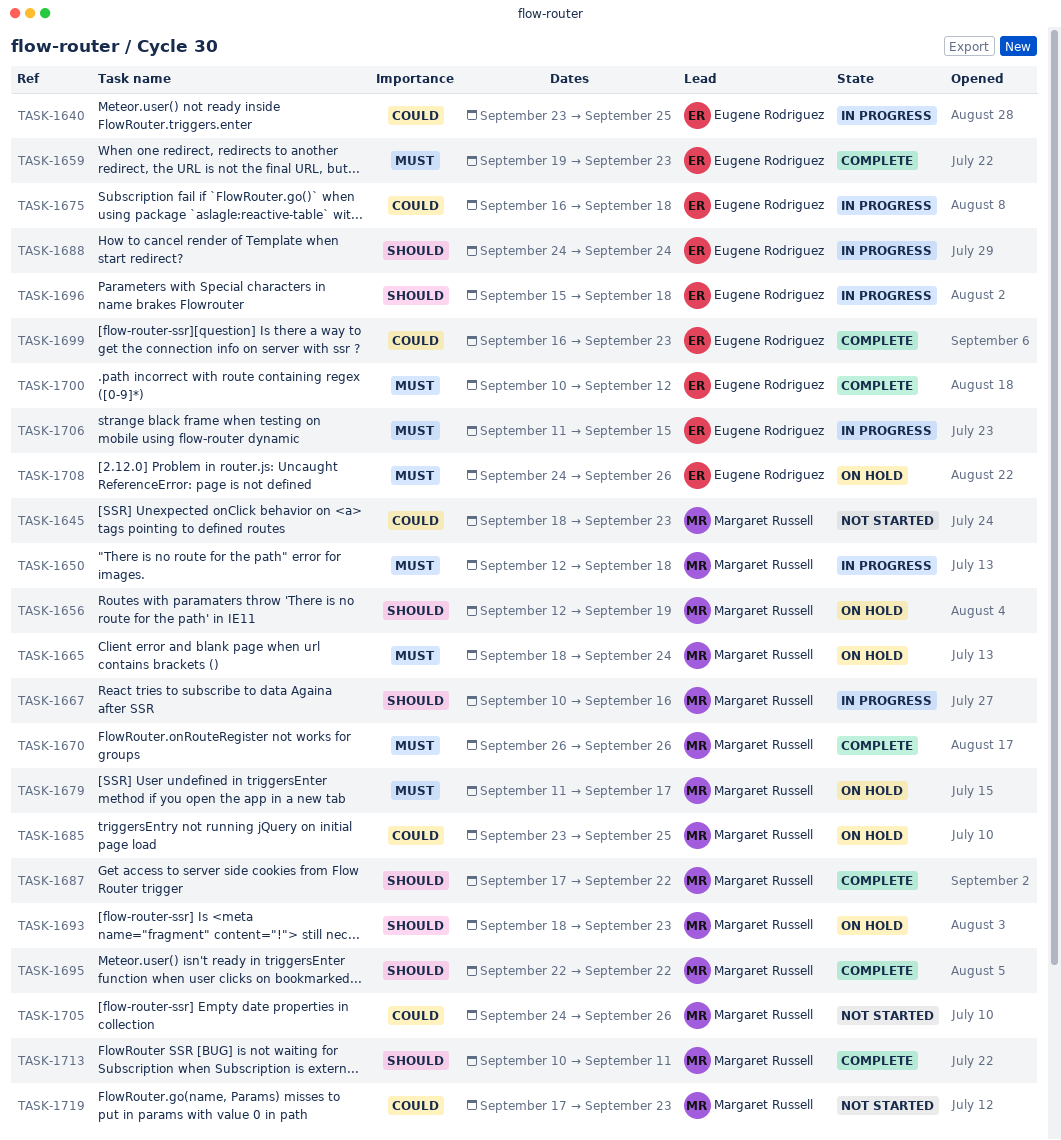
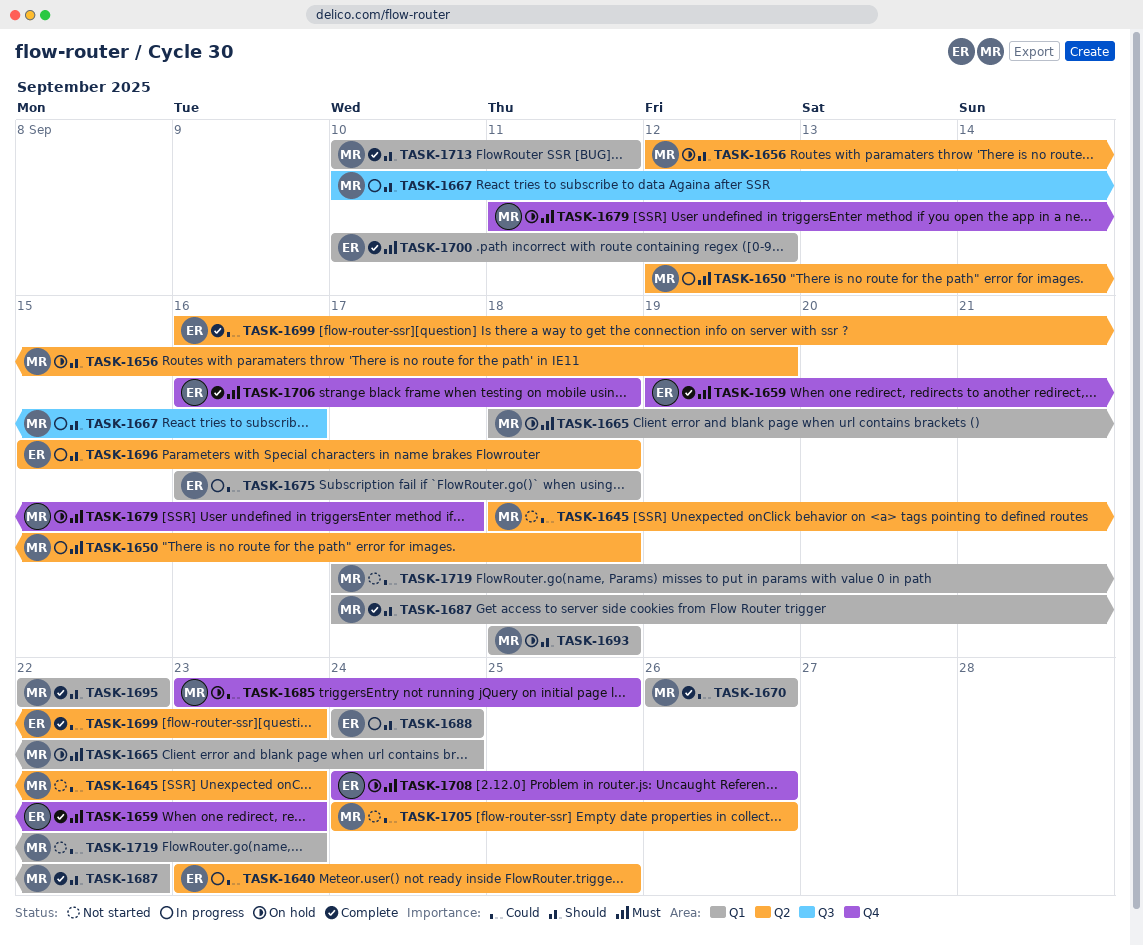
TASK-1670, priority: Must -> Could
TASK-1693, due: Sep 23 -> Sep 18
TASK-1706, status: In progress -> Complete
TASK-1706, start: Sep 11 -> Sep 16
TASK-1706, due: Sep 15 -> Sep 18

